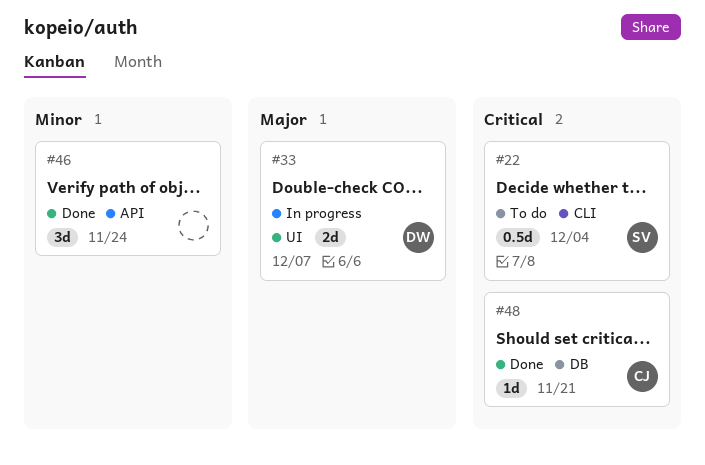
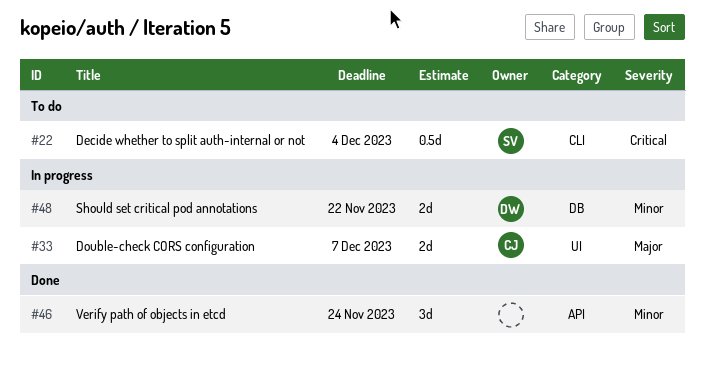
#33, owner: DW -> CJ
#48, status: Done -> In progress
#48, owner: CJ -> DW
#48, priority: Critical -> Minor
#48, estimate: 1d -> 2d
#48, due: Nov 21 -> Nov 22

